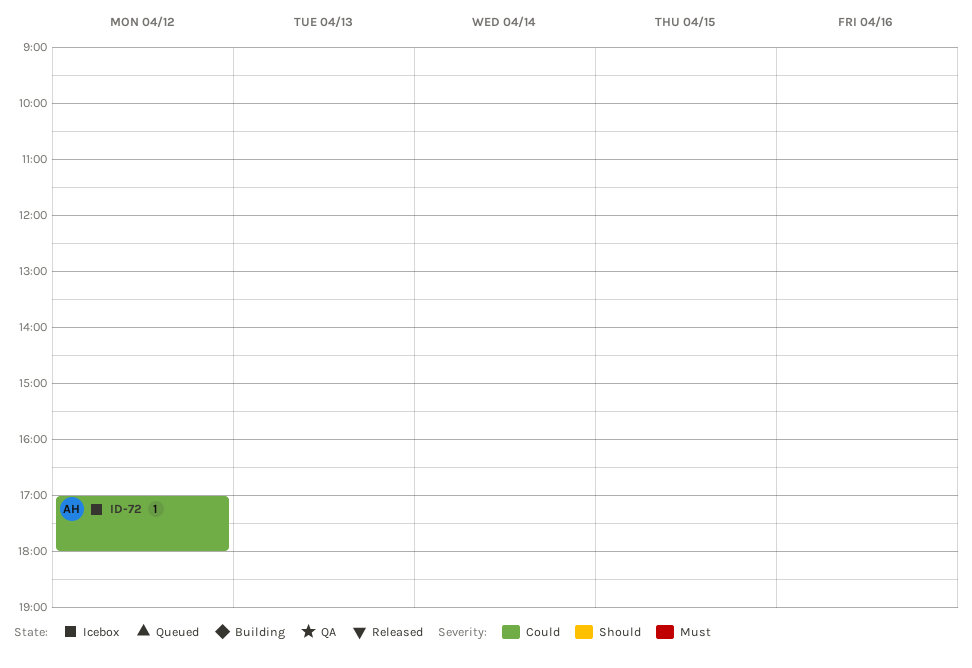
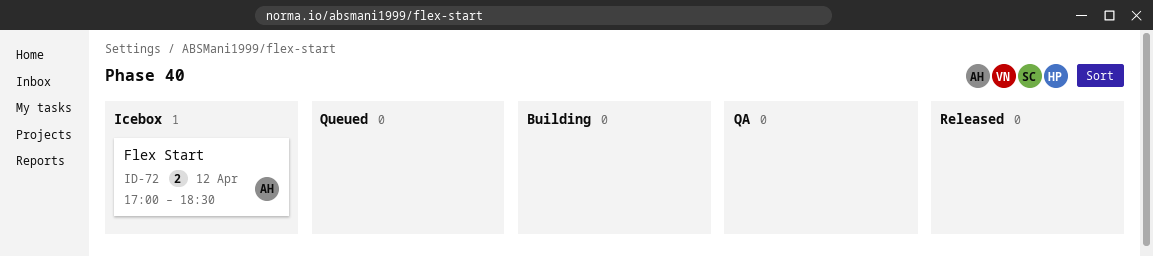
ID-72, estimate: 1 -> 2
ID-72, ends: 18:00 -> 18:30

